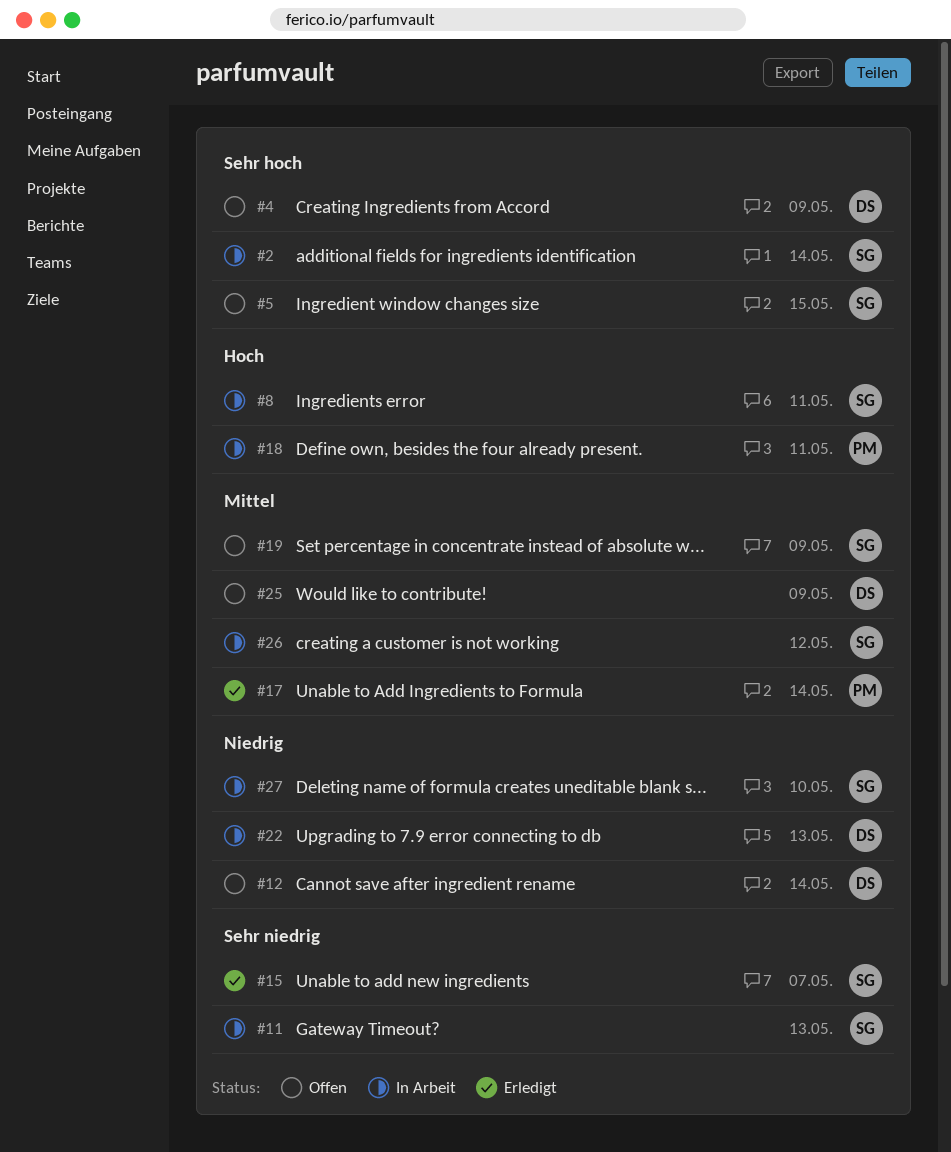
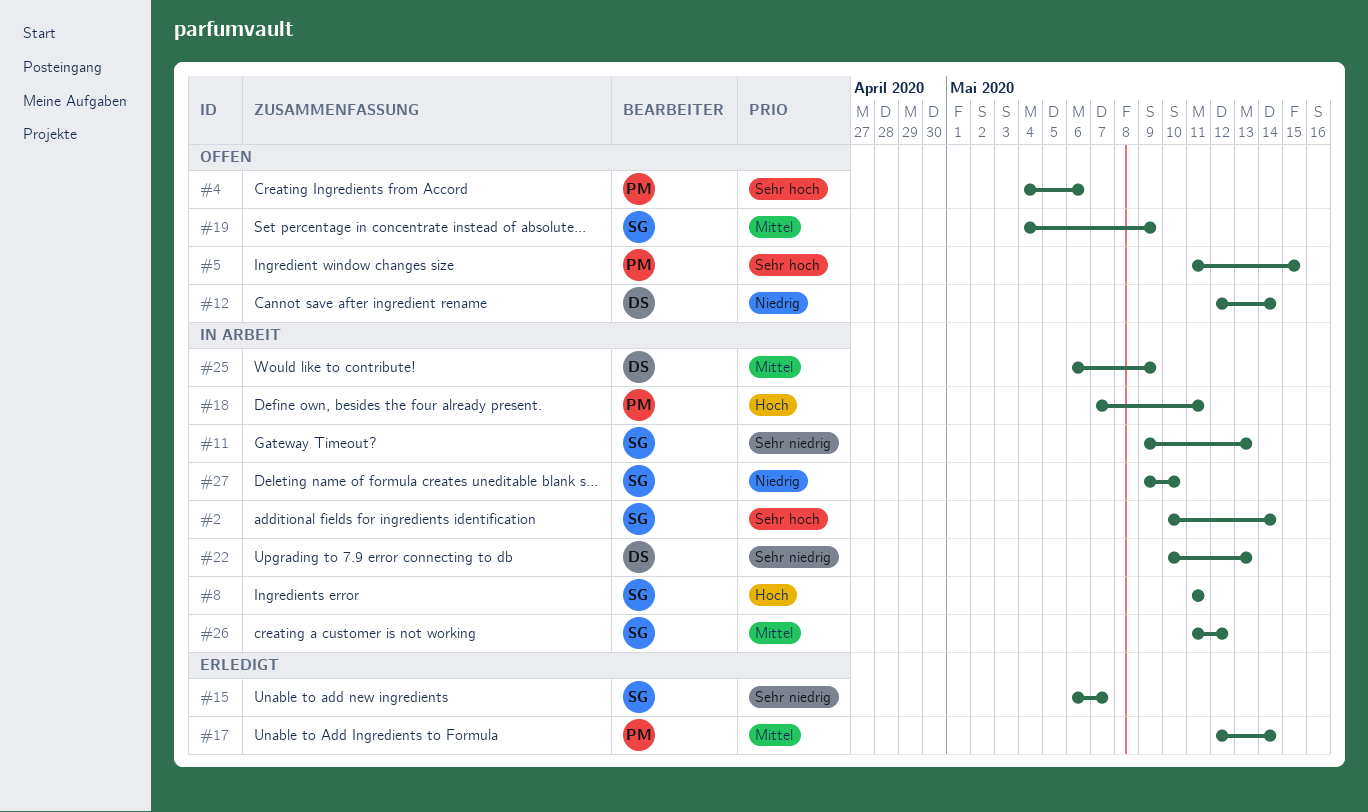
#4, owner: DS -> PM
#4, due: May 9 -> May 6
#5, owner: SG -> PM
#22, priority: Niedrig -> Sehr niedrig
#25, status: Offen -> In Arbeit

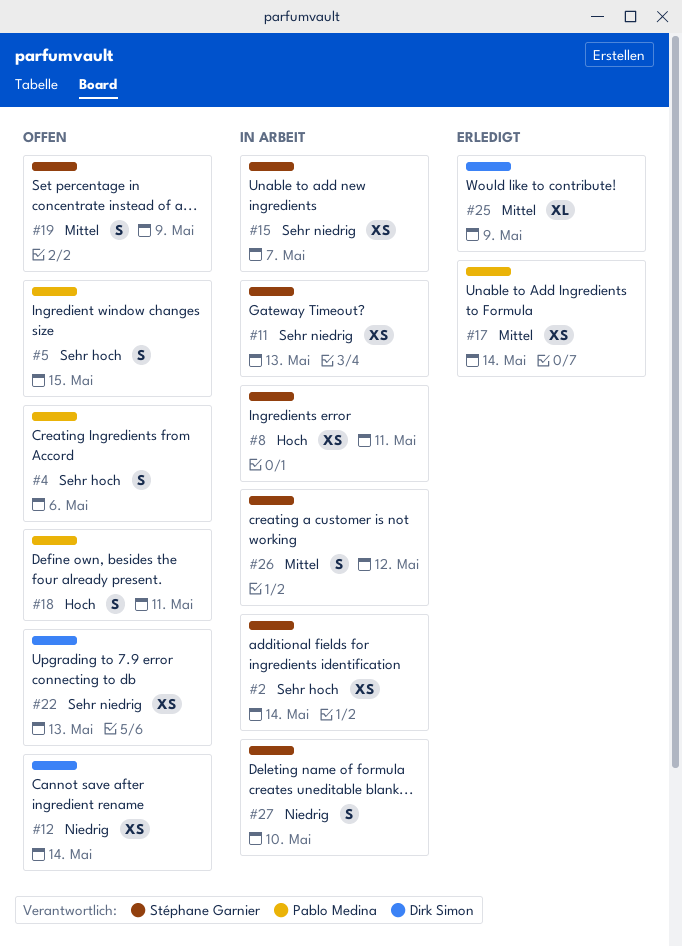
#15, status: Erledigt -> In Arbeit
#18, status: In Arbeit -> Offen
#22, status: In Arbeit -> Offen
#25, status: In Arbeit -> Erledigt

